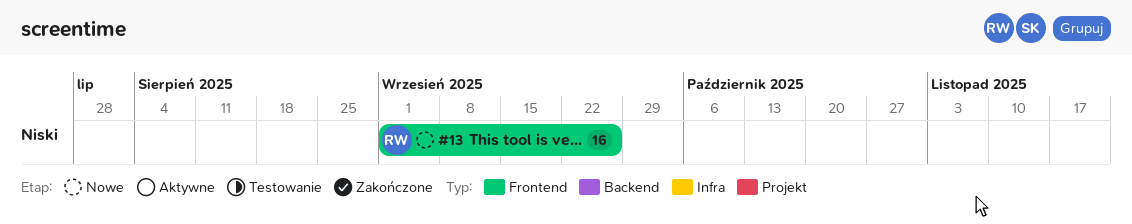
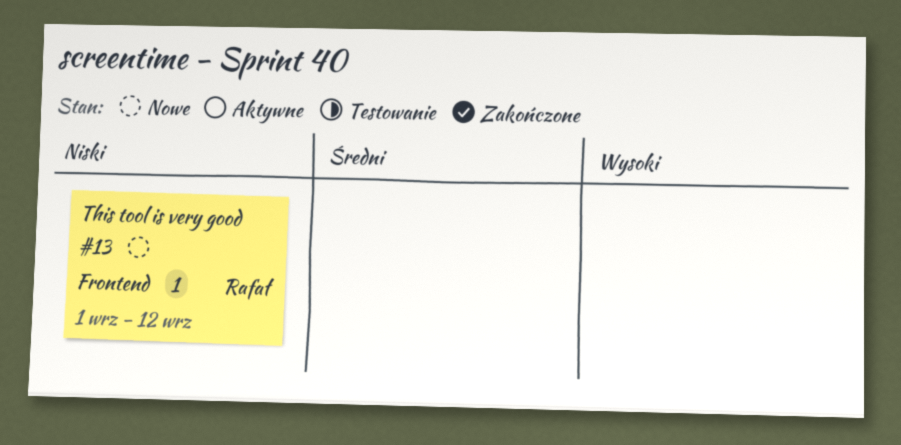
#13, estimate: 16 -> 1
#13, due: Sep 26 -> Sep 12

